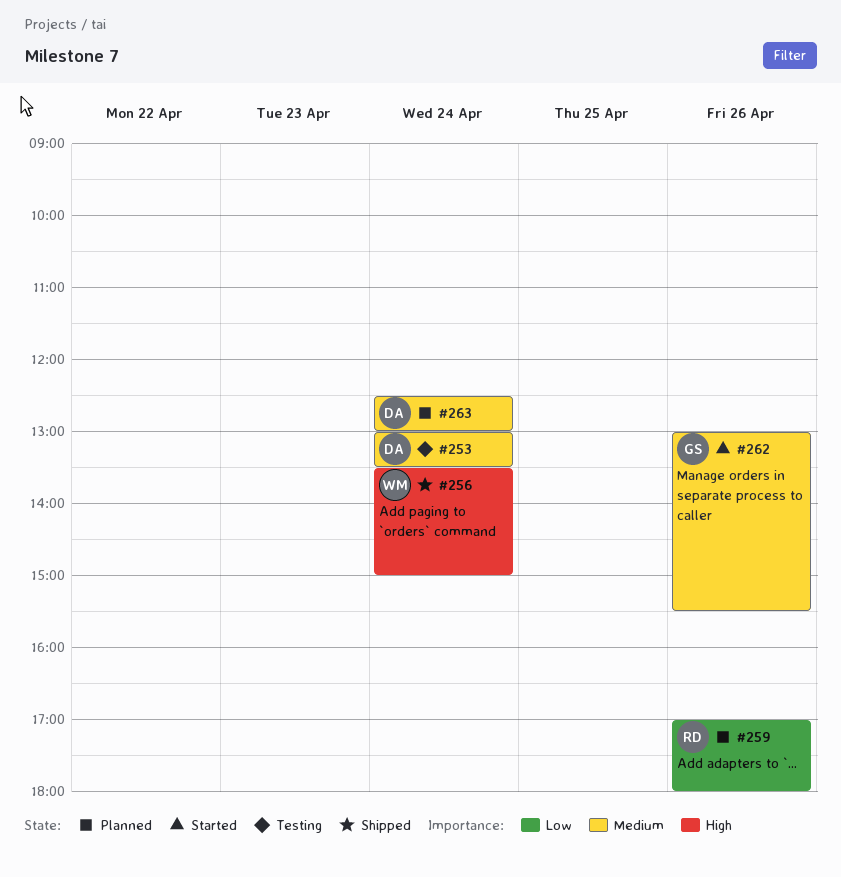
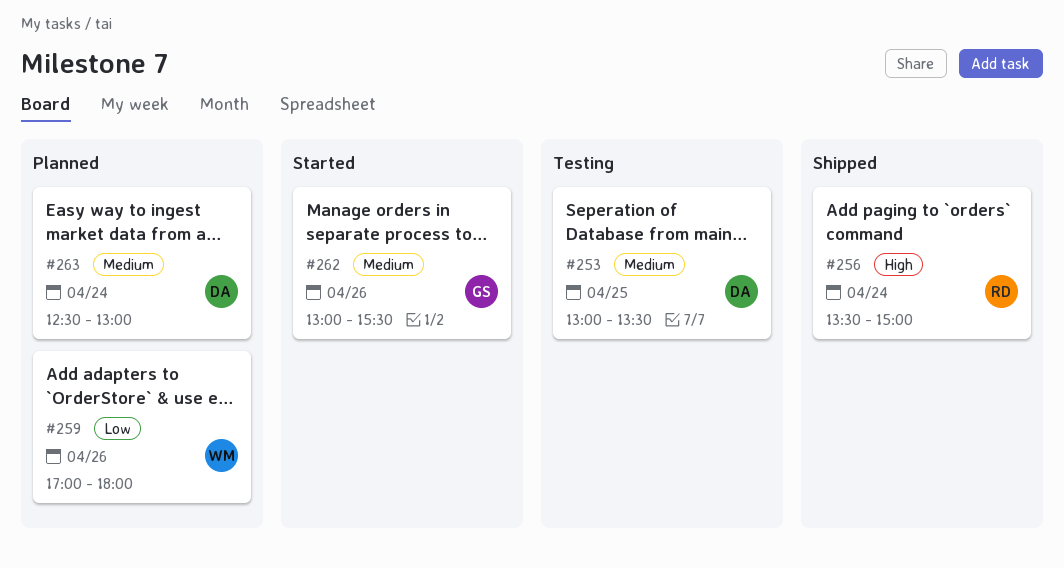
#253, day: Apr 24 -> Apr 25
#256, owner: WM -> RD
#259, owner: RD -> WM

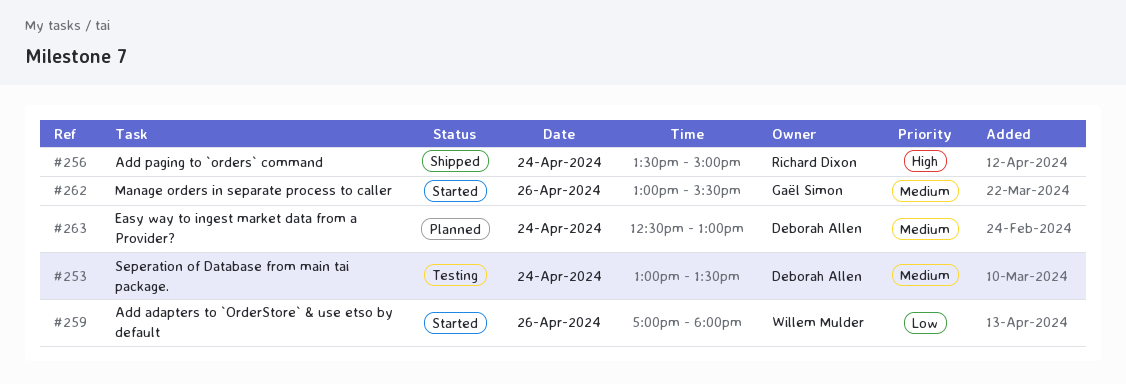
#253, day: Apr 25 -> Apr 24
#259, status: Planned -> Started

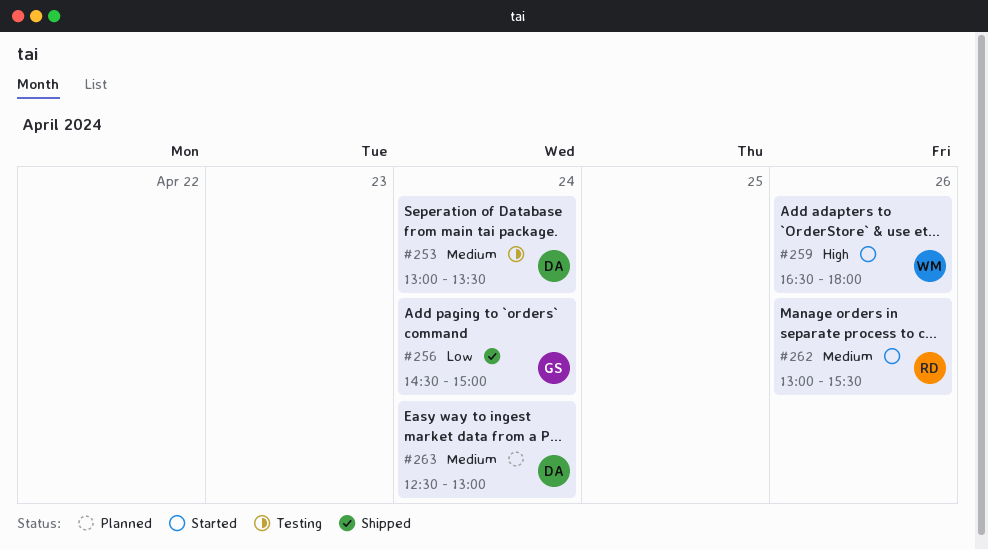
#256, owner: Richard Dixon -> Gaël Simon
#256, priority: High -> Low
#256, begins: 13:30 -> 14:30
#259, priority: Low -> High
#259, begins: 17:00 -> 16:30
#262, owner: Gaël Simon -> Richard Dixon

